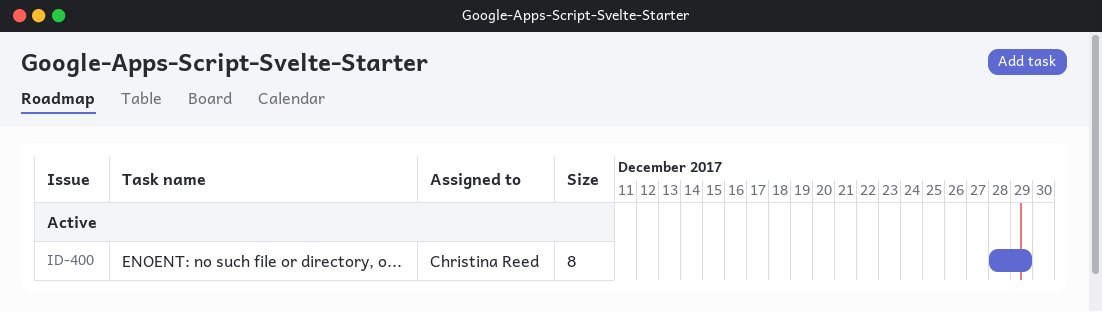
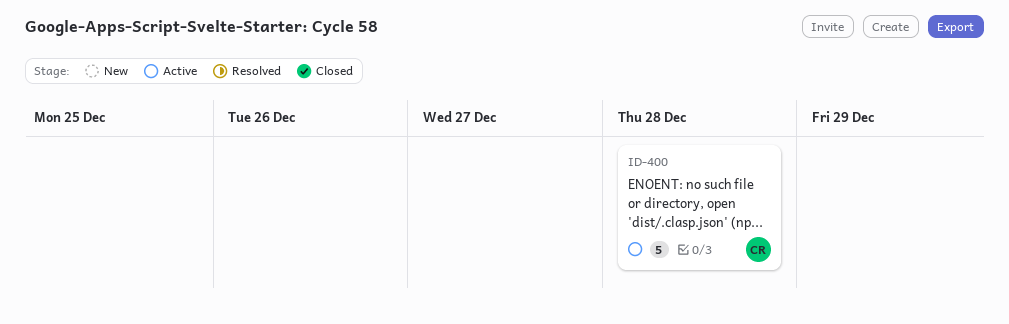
ID-400, estimate: 8 -> 5
ID-400, due: Dec 29 -> Dec 28

